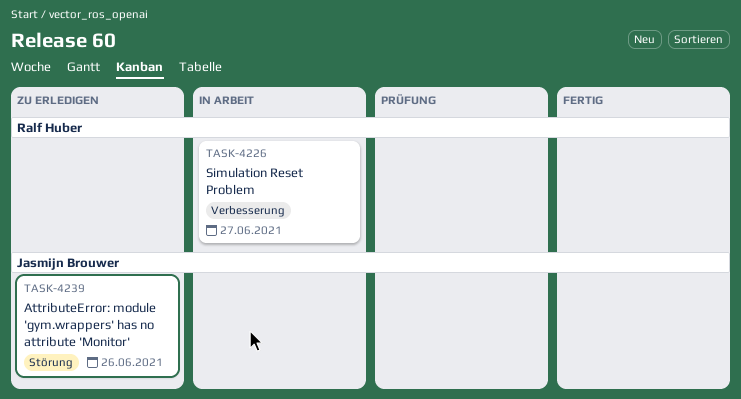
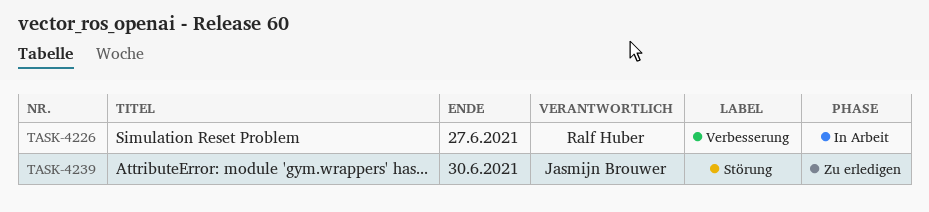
TASK-4239, due: Jun 26 -> Jun 30

